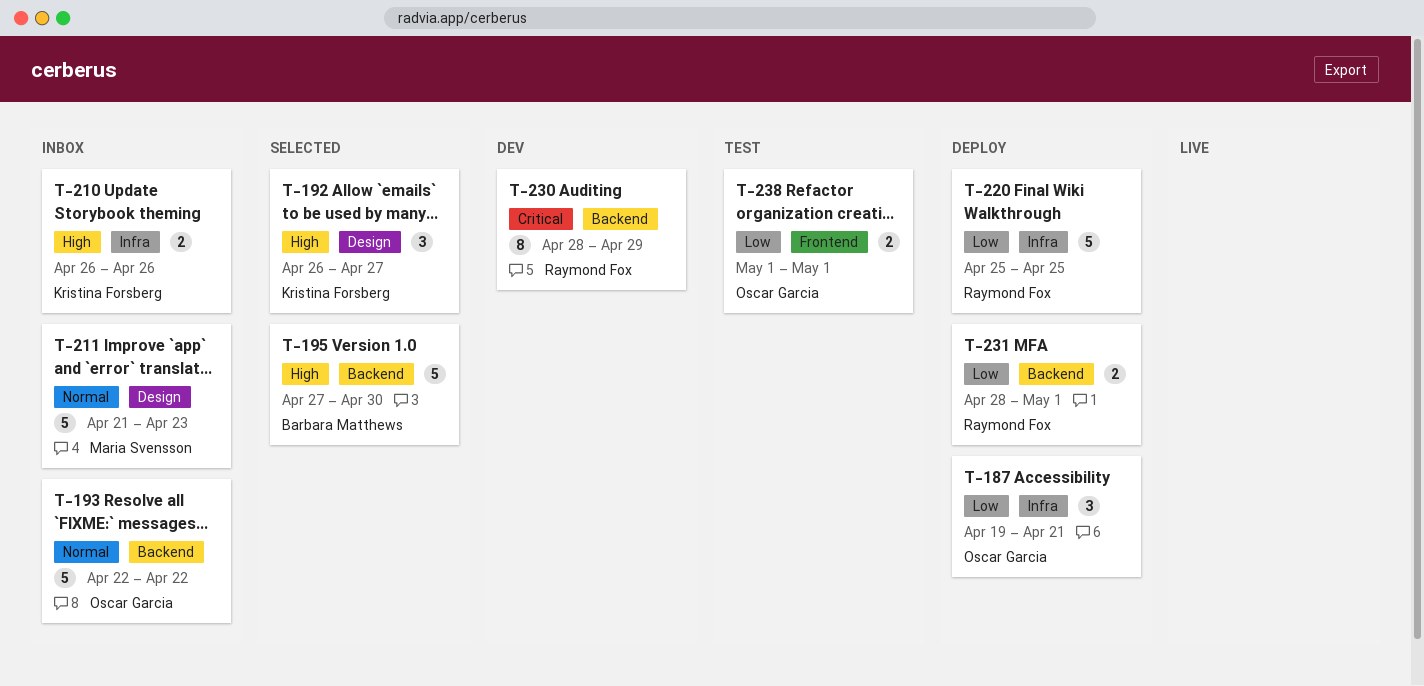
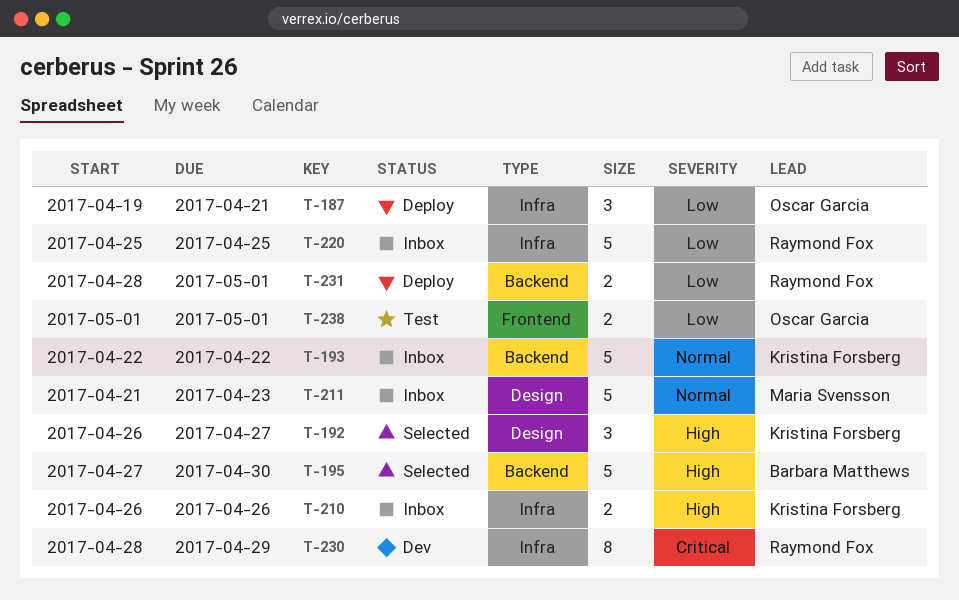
T-193, owner: Oscar Garcia -> Kristina Forsberg
T-220, status: Deploy -> Inbox
T-230, label: Backend -> Infra

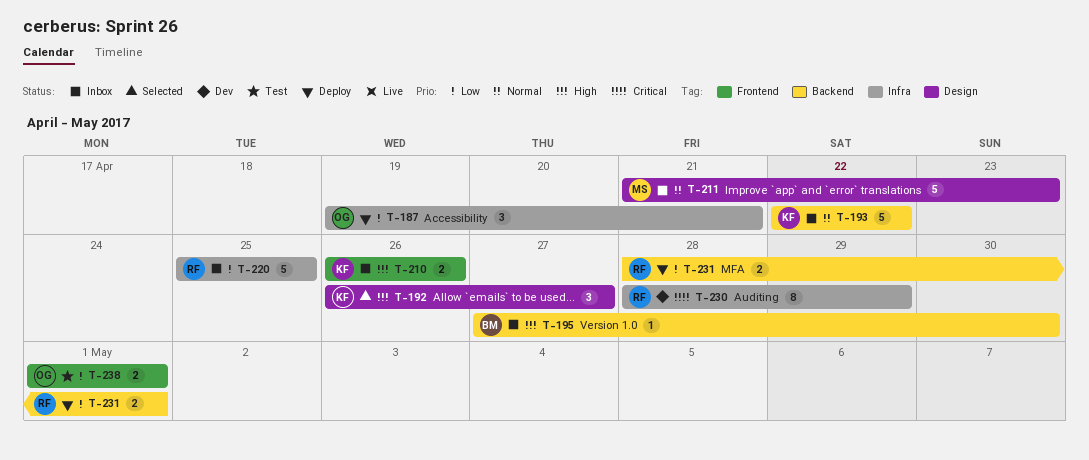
T-195, status: Selected -> Inbox
T-195, estimate: 5 -> 1
T-210, label: Infra -> Frontend

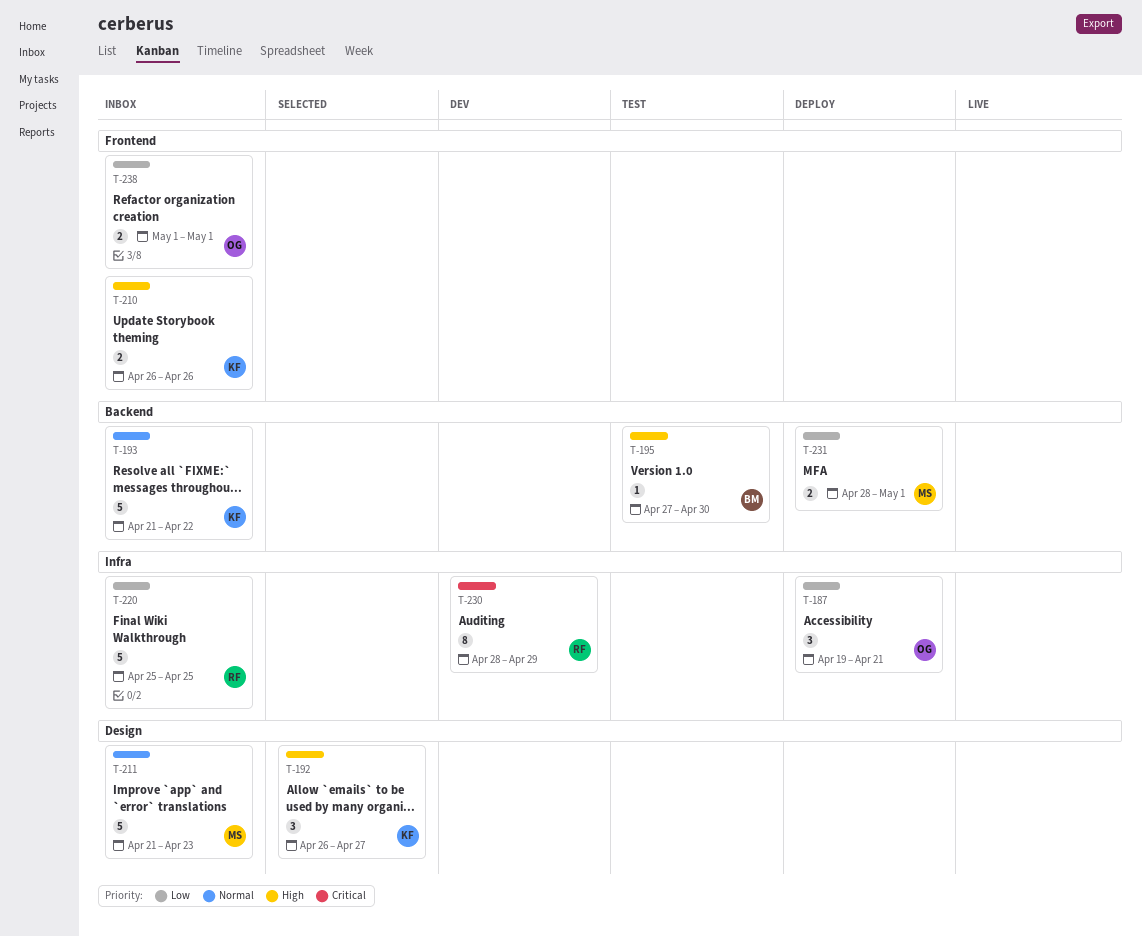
T-193, start: Apr 22 -> Apr 21
T-195, status: Inbox -> Test
T-231, owner: RF -> MS
T-238, status: Test -> Inbox

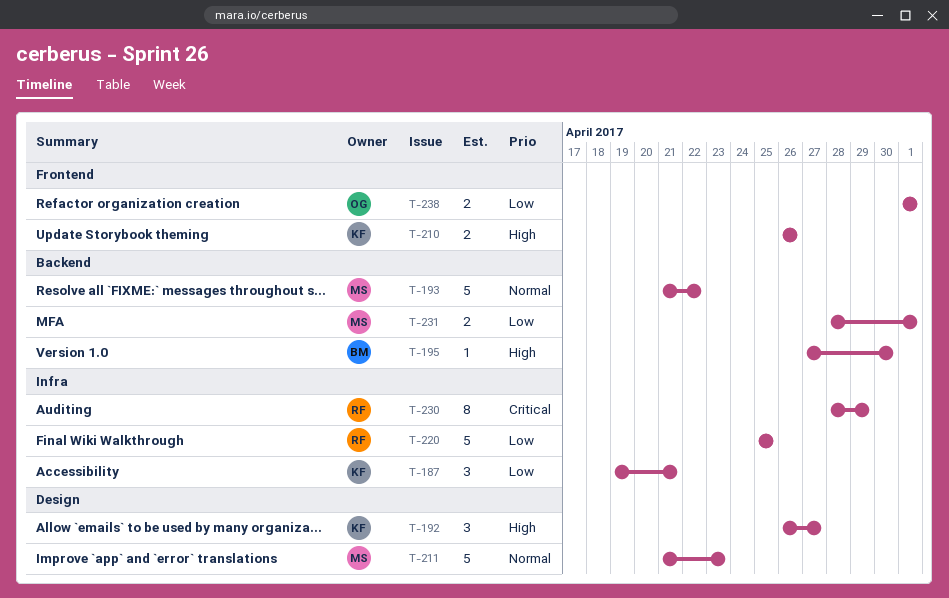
T-187, owner: OG -> KF
T-193, owner: KF -> MS

